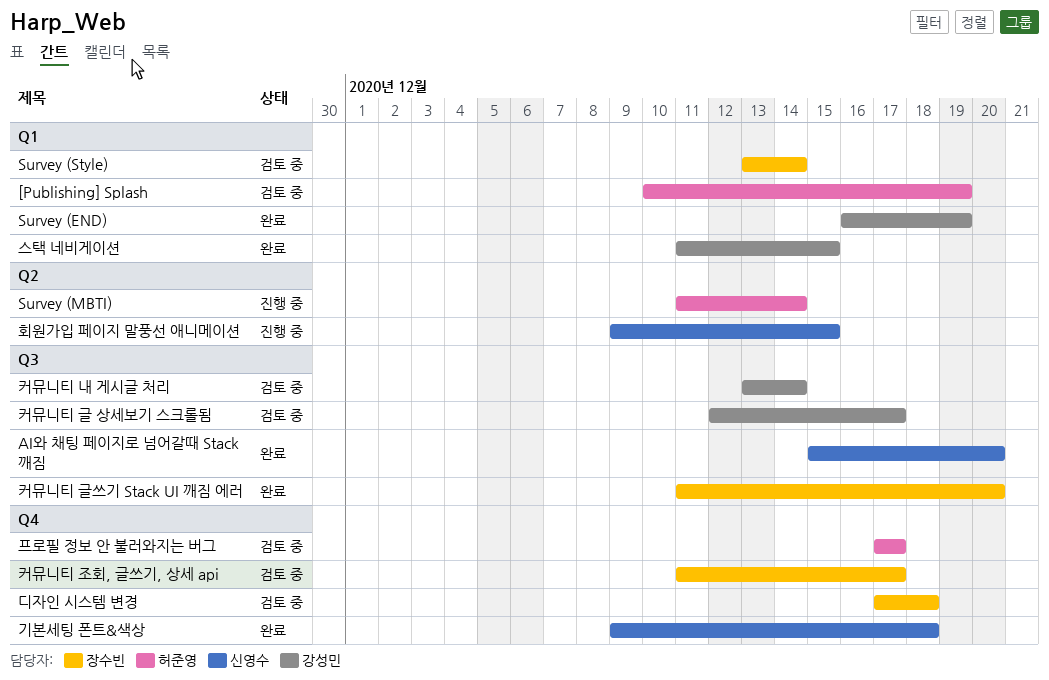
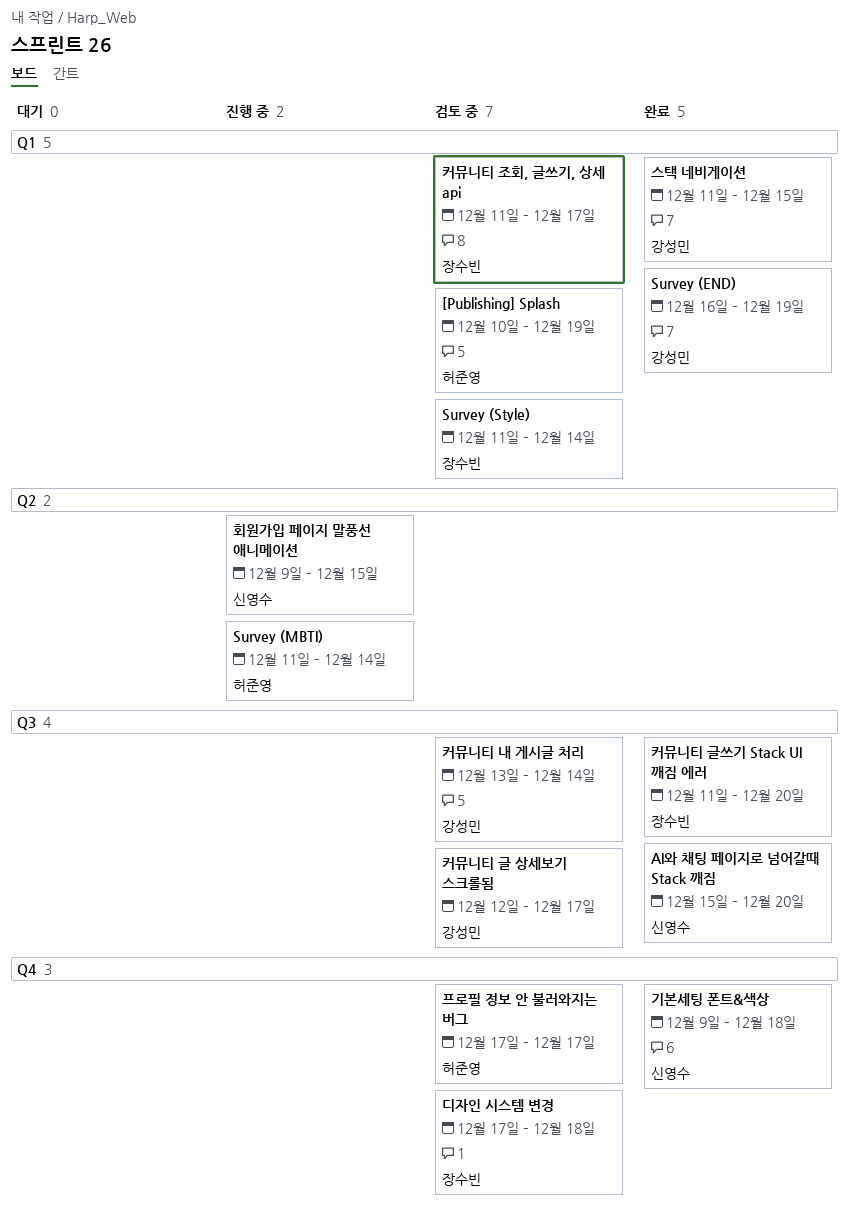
Survey (Style), start: Dec 13 -> Dec 11
커뮤니티 조회, 글쓰기, 상세 api, label: Q4 -> Q1

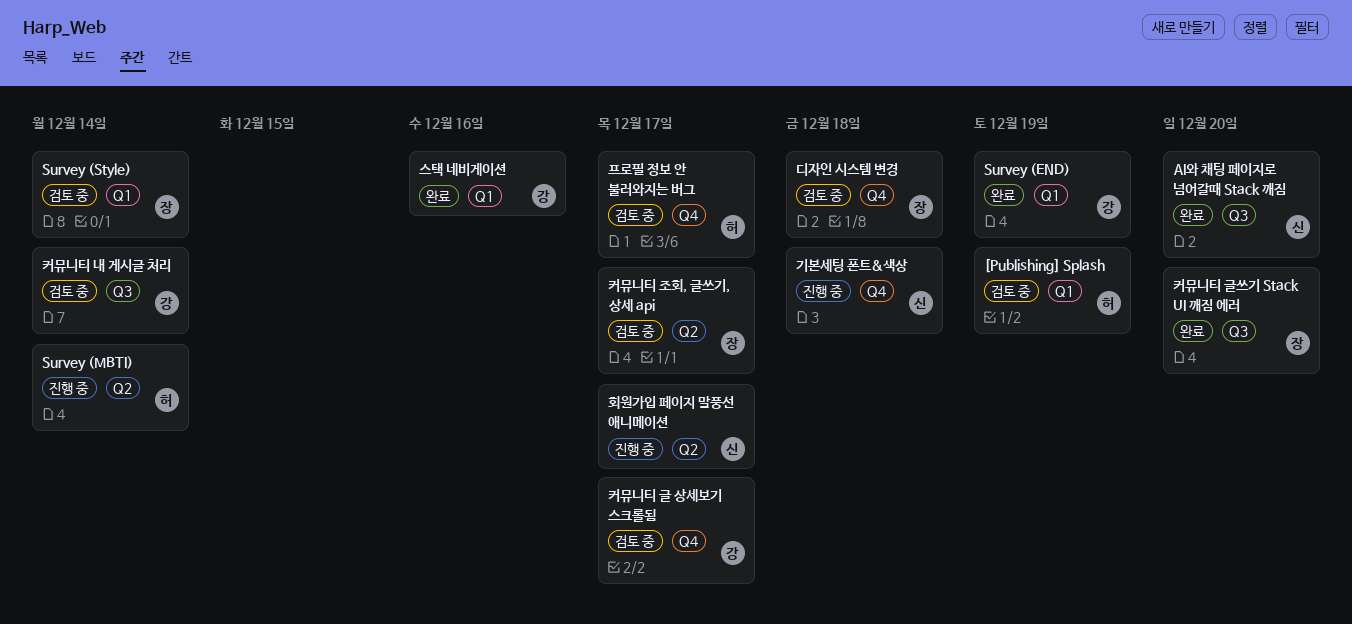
기본세팅 폰트&색상, status: 완료 -> 진행 중
스택 네비게이션, due: Dec 15 -> Dec 16
커뮤니티 글 상세보기 스크롤됨, label: Q3 -> Q4
커뮤니티 조회, 글쓰기, 상세 api, label: Q1 -> Q2
회원가입 페이지 말풍선 애니메이션, due: Dec 15 -> Dec 17

